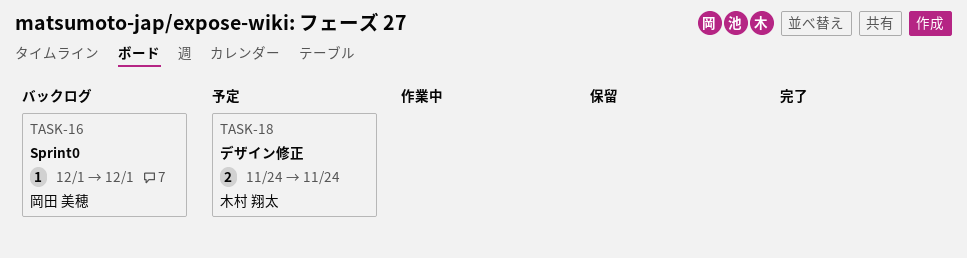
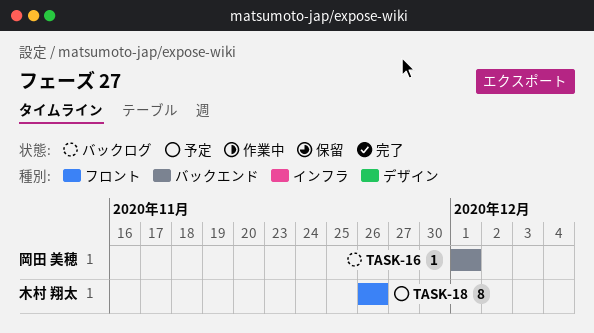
TASK-18, estimate: 2 -> 8
TASK-18, start: Nov 24 -> Nov 26
TASK-18, due: Nov 24 -> Nov 26

